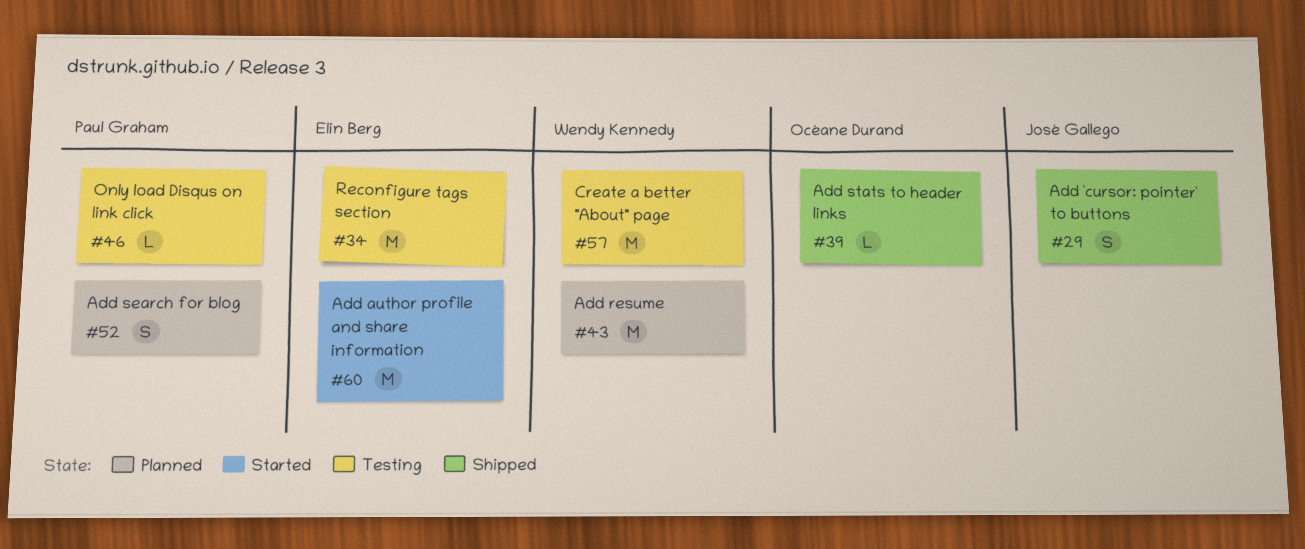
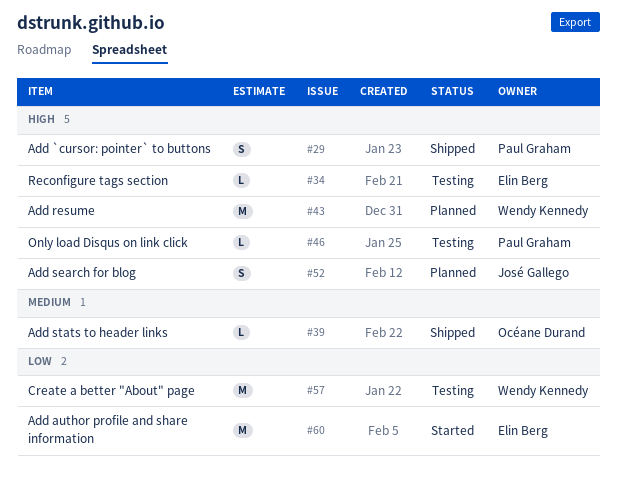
#29, owner: José Gallego -> Paul Graham
#34, estimate: M -> L
#52, owner: Paul Graham -> José Gallego

